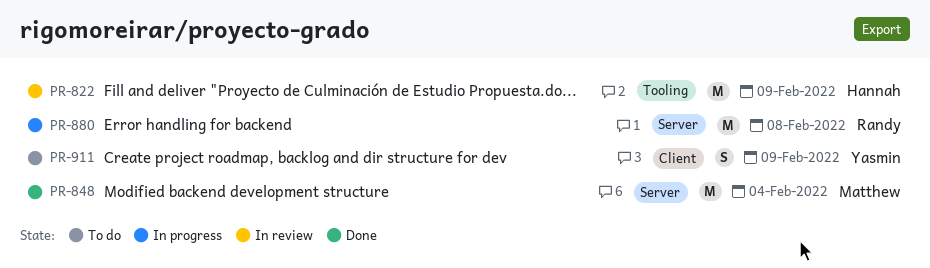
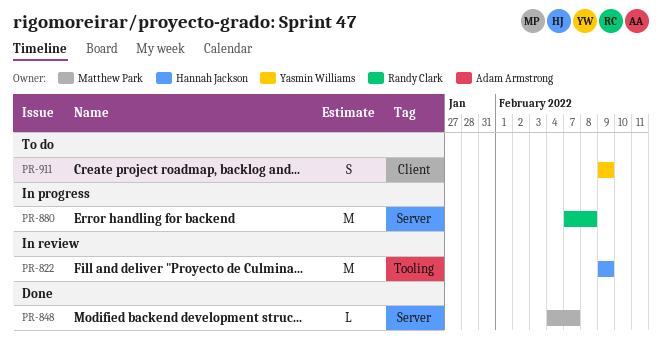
PR-848, estimate: M -> L
PR-848, due: Feb 4 -> Feb 7

